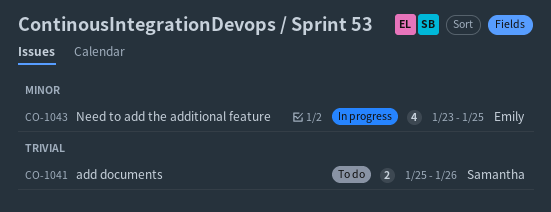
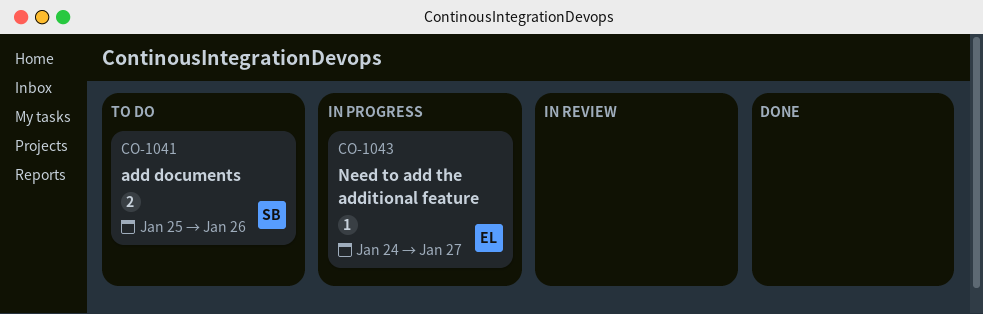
CO-1043, estimate: 4 -> 1
CO-1043, start: Jan 23 -> Jan 24
CO-1043, due: Jan 25 -> Jan 27

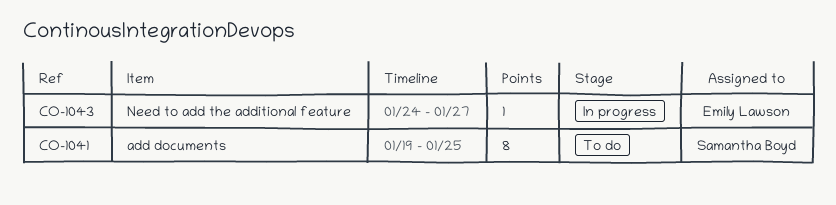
CO-1041, estimate: 2 -> 8
CO-1041, start: Jan 25 -> Jan 19
CO-1041, due: Jan 26 -> Jan 25

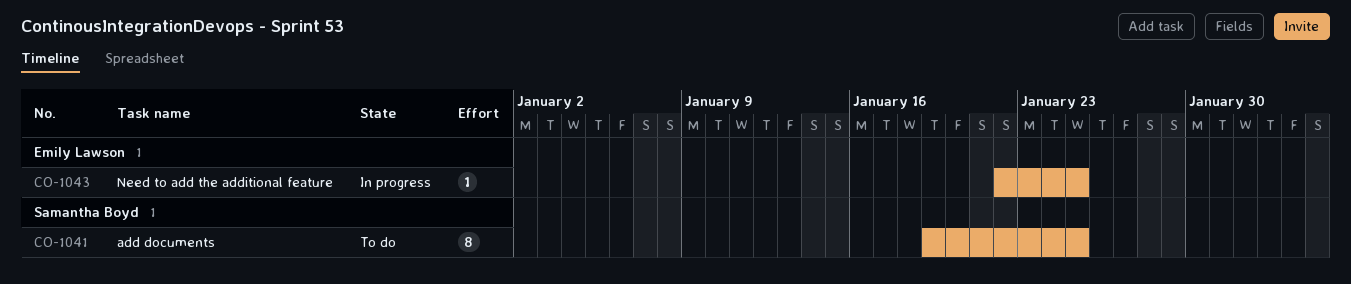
CO-1043, start: Jan 24 -> Jan 22
CO-1043, due: Jan 27 -> Jan 25

